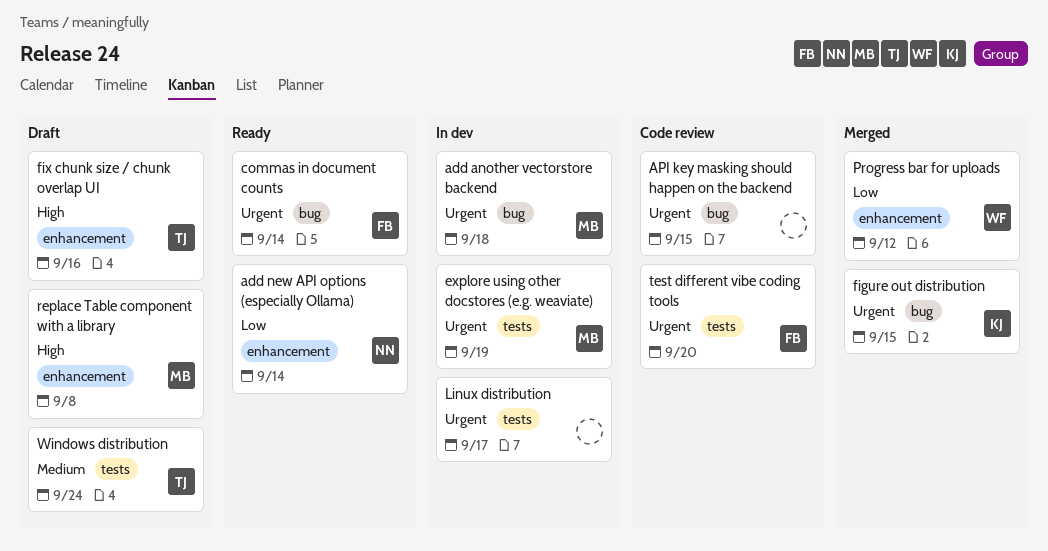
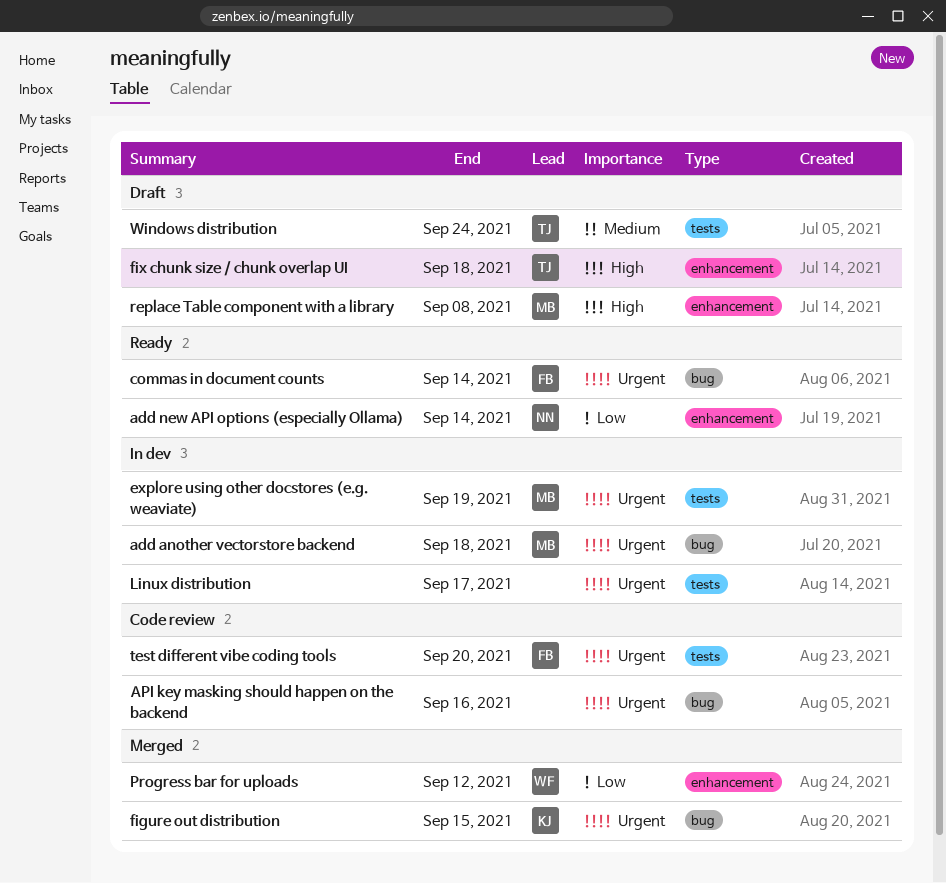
API key masking should happen on the backend, due: Sep 15 -> Sep 16
fix chunk size / chunk overlap UI, due: Sep 16 -> Sep 18

